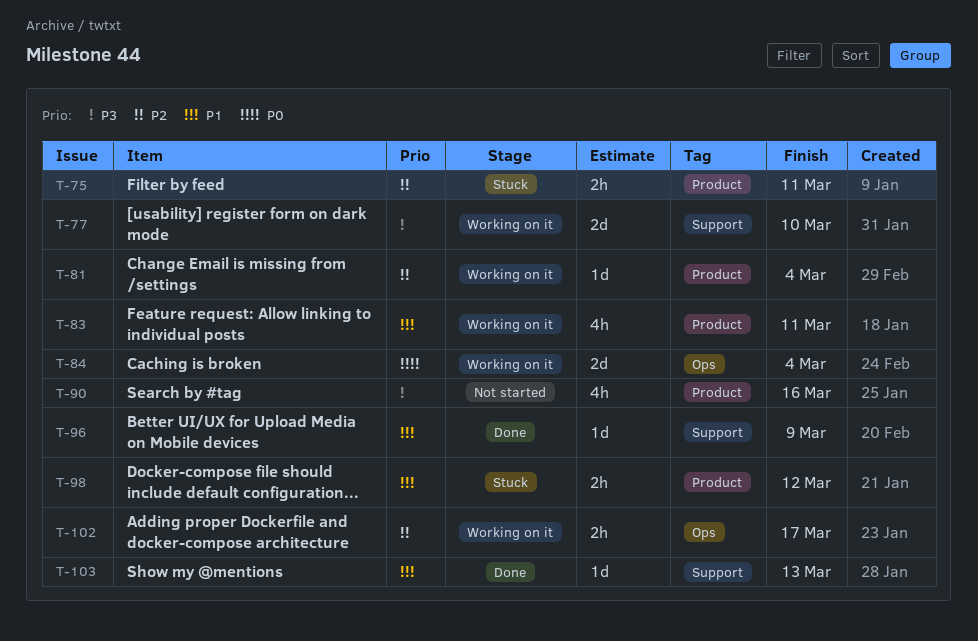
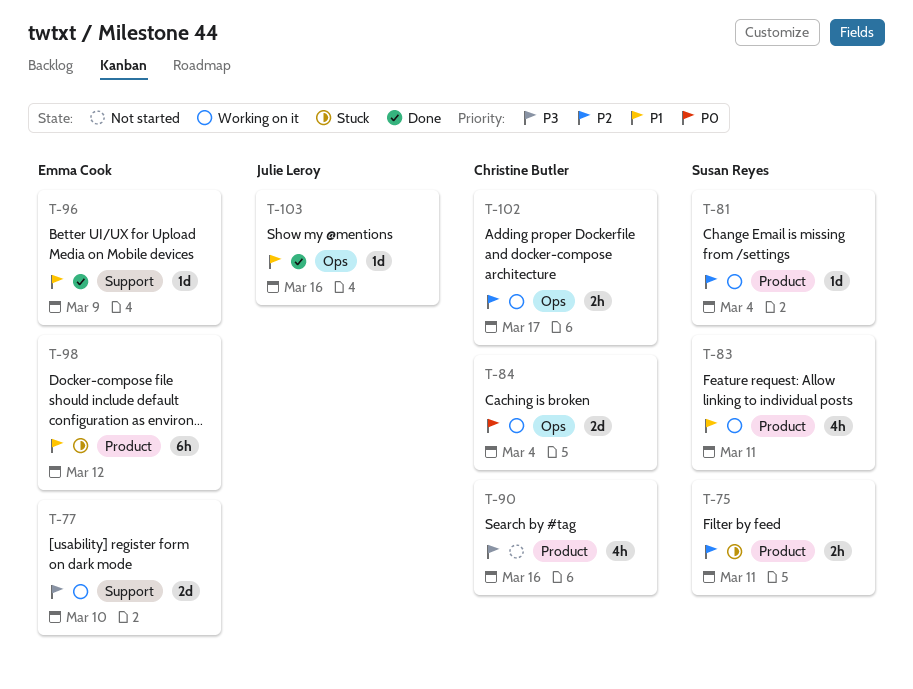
T-98, estimate: 2h -> 6h
T-103, label: Support -> Ops
T-103, due: Mar 13 -> Mar 16

